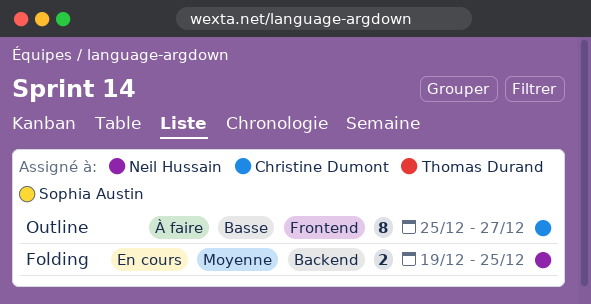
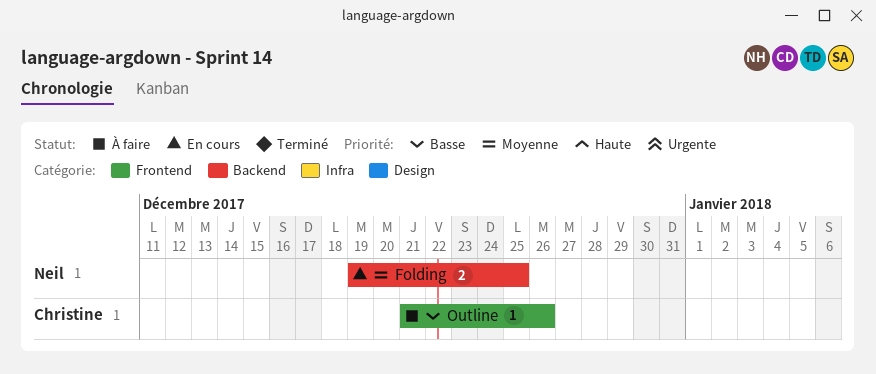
Outline, estimate: 8 -> 1
Outline, start: Dec 25 -> Dec 21
Outline, due: Dec 27 -> Dec 26

